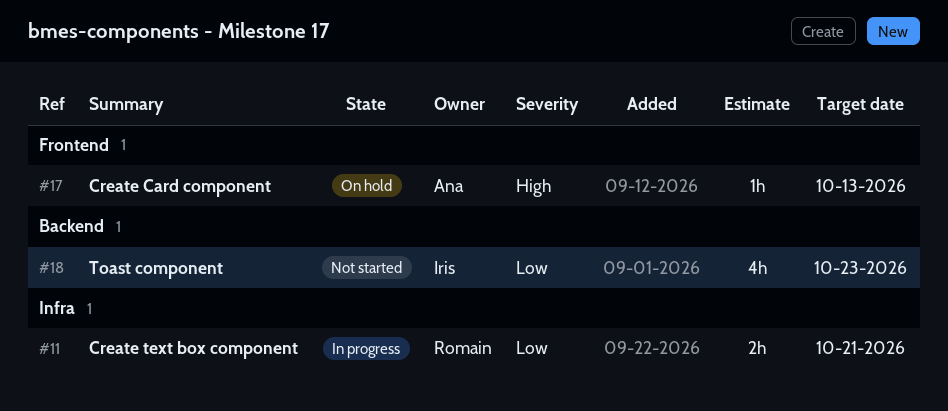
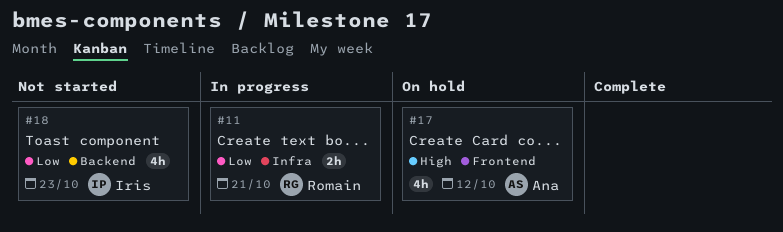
#17, estimate: 1h -> 4h
#17, due: Oct 13 -> Oct 12

